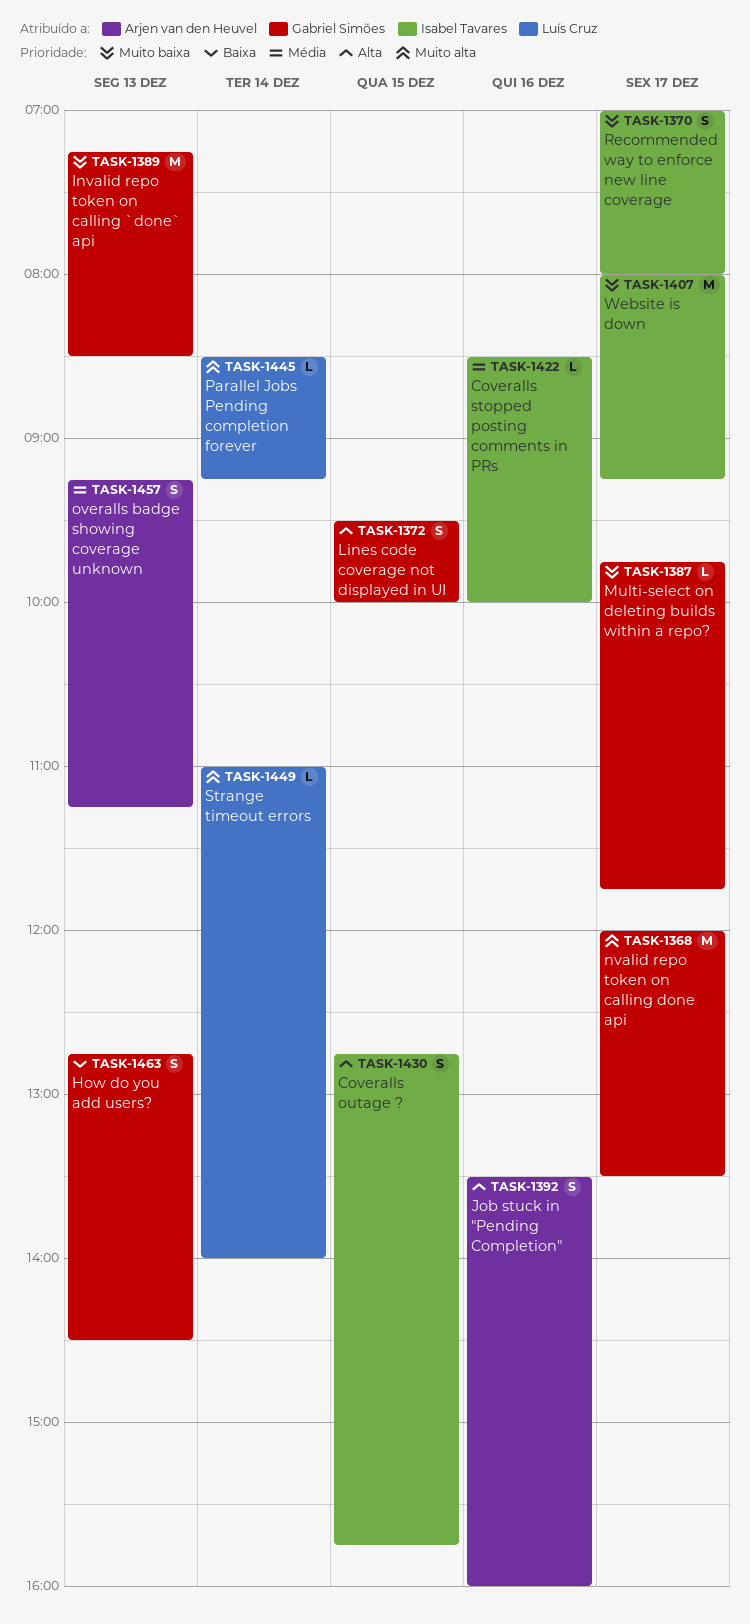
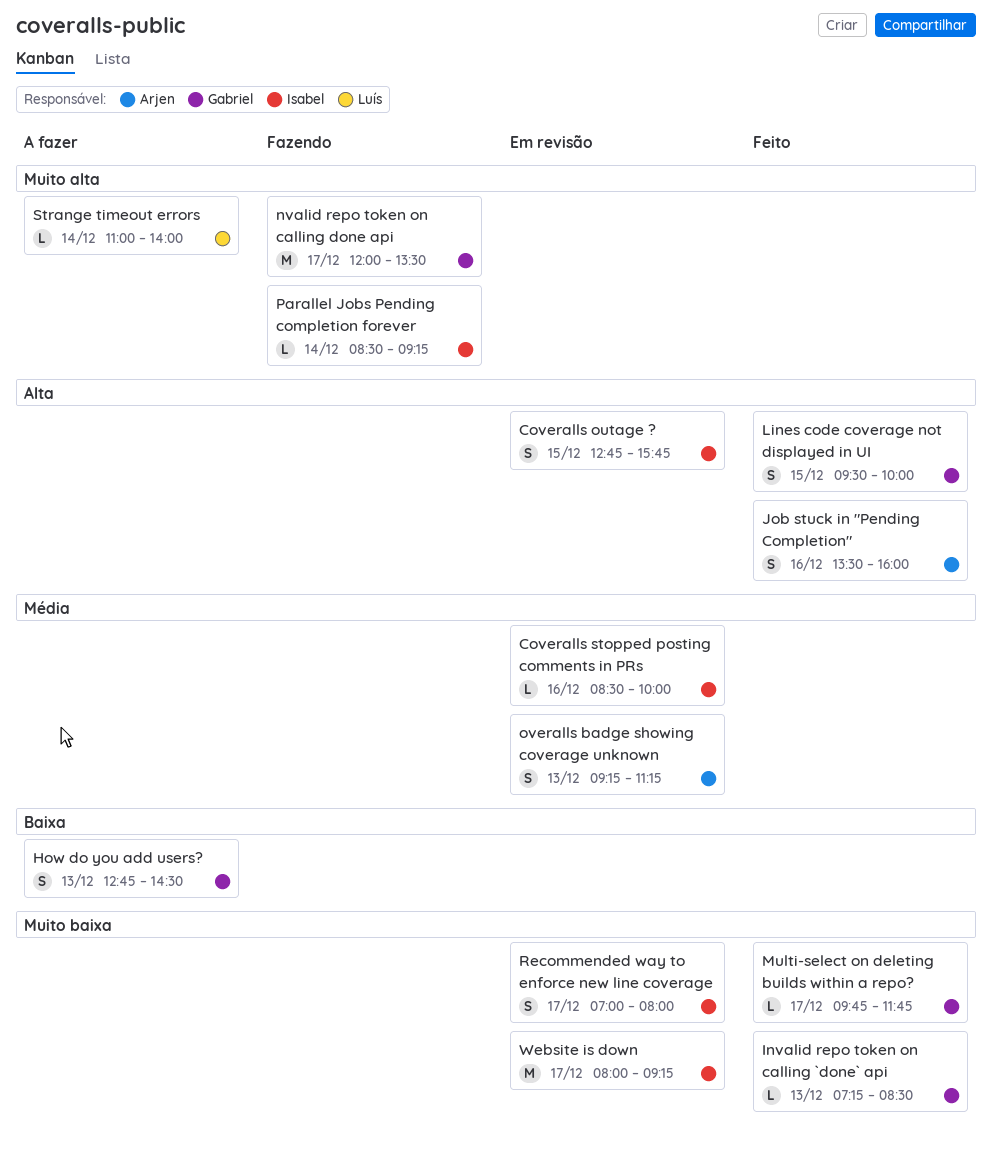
Invalid repo token on calling `done` api, estimate: M -> L
Parallel Jobs Pending completion forever, owner: Luís Cruz -> Isabel Tavares

